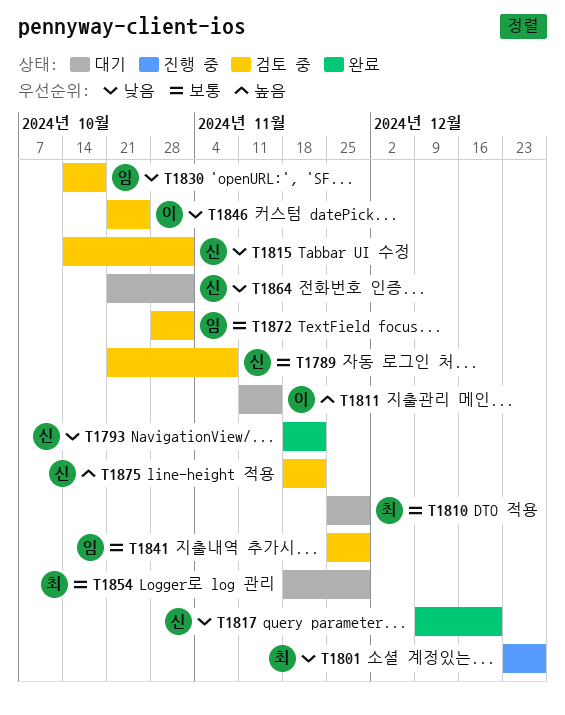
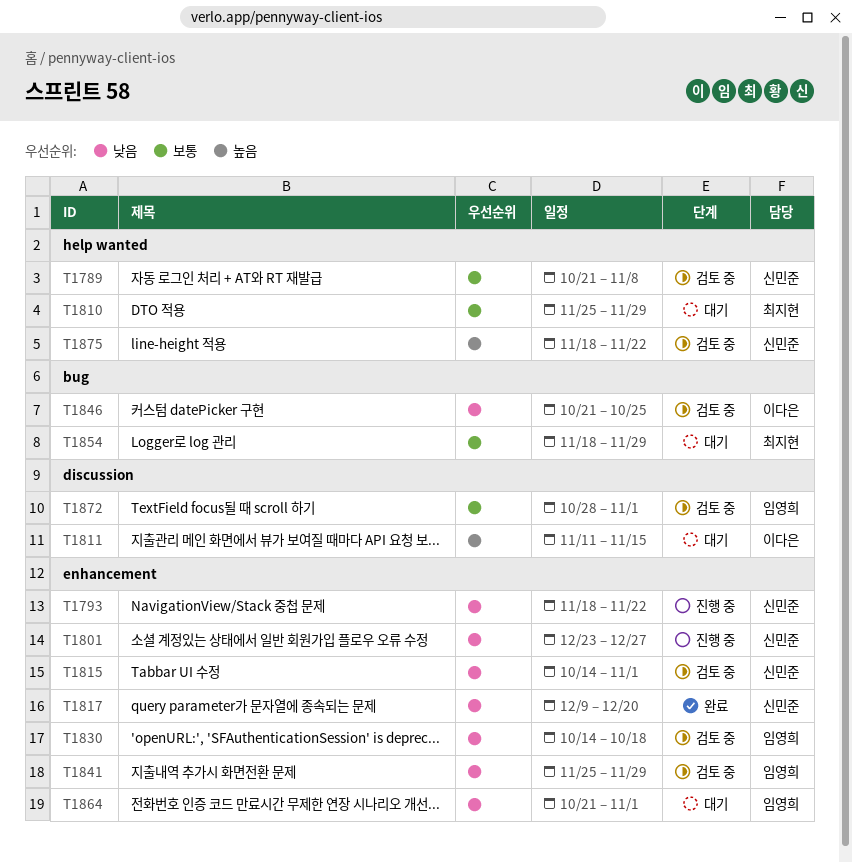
T1793, status: 완료 -> 진행 중
T1801, owner: 최지현 -> 신민준
T1841, priority: 보통 -> 낮음
T1864, owner: 신민준 -> 임영희

